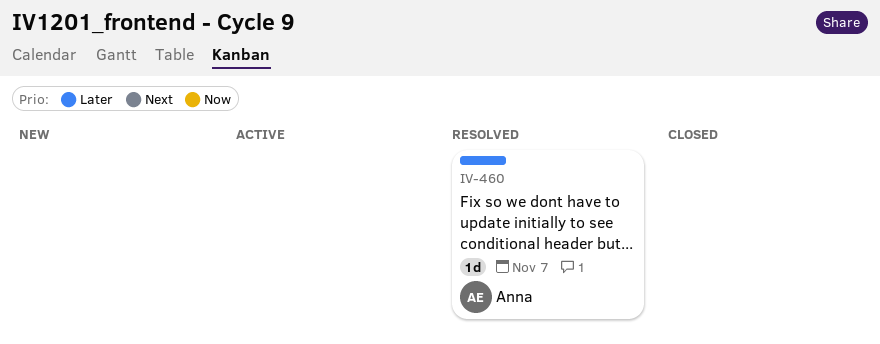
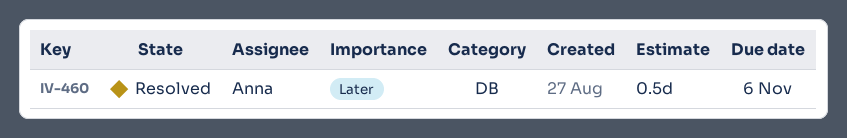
IV-460, estimate: 1d -> 0.5d
IV-460, due: Nov 7 -> Nov 6

